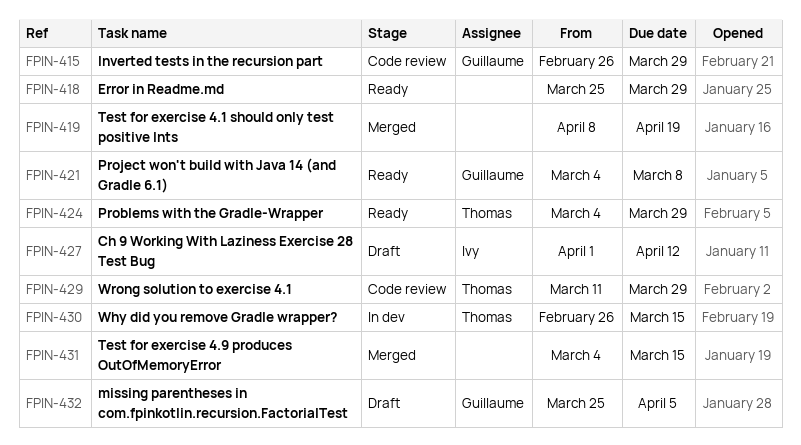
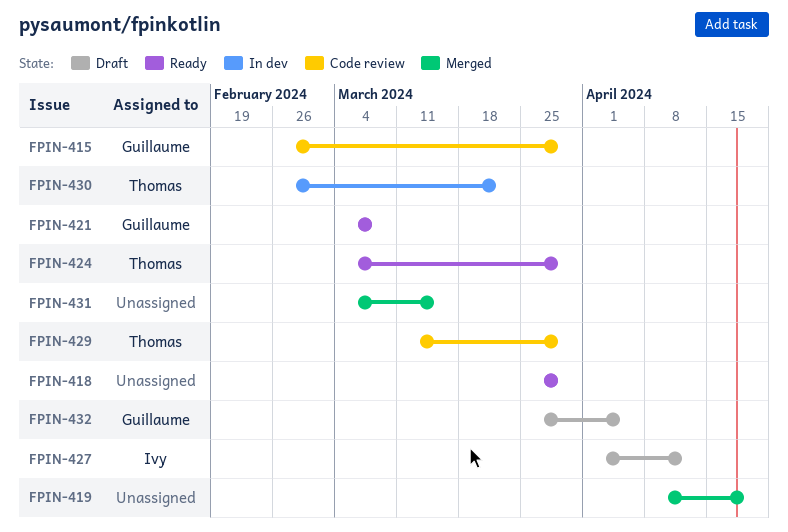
FPIN-430, due: Mar 15 -> Mar 22

